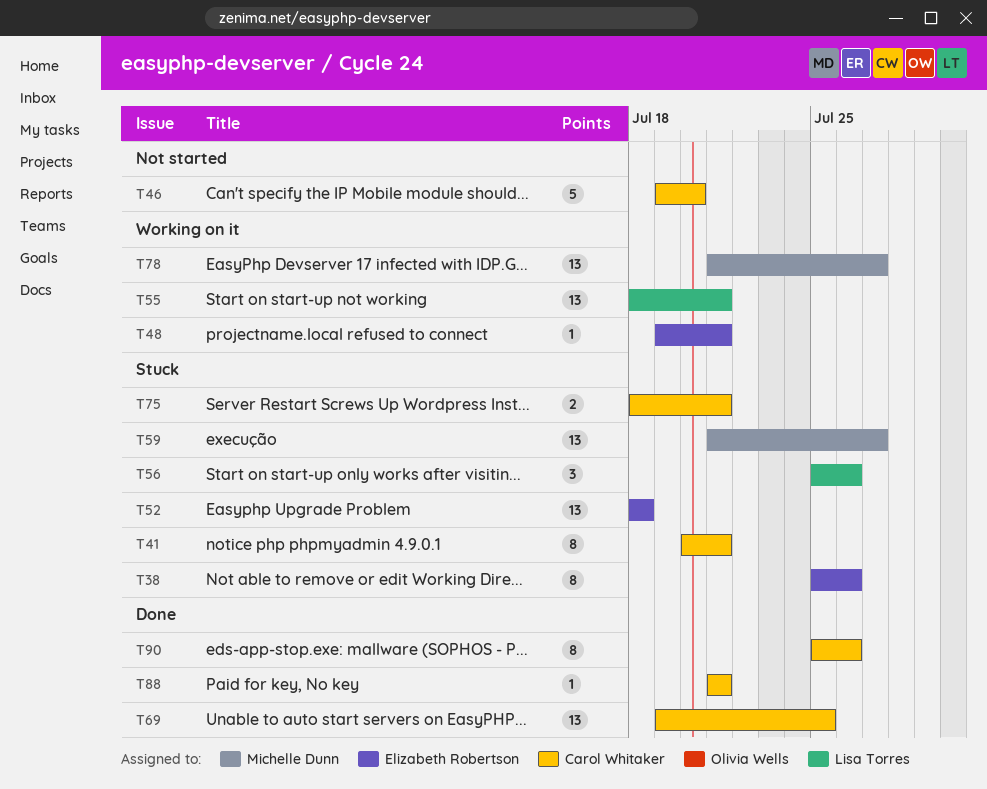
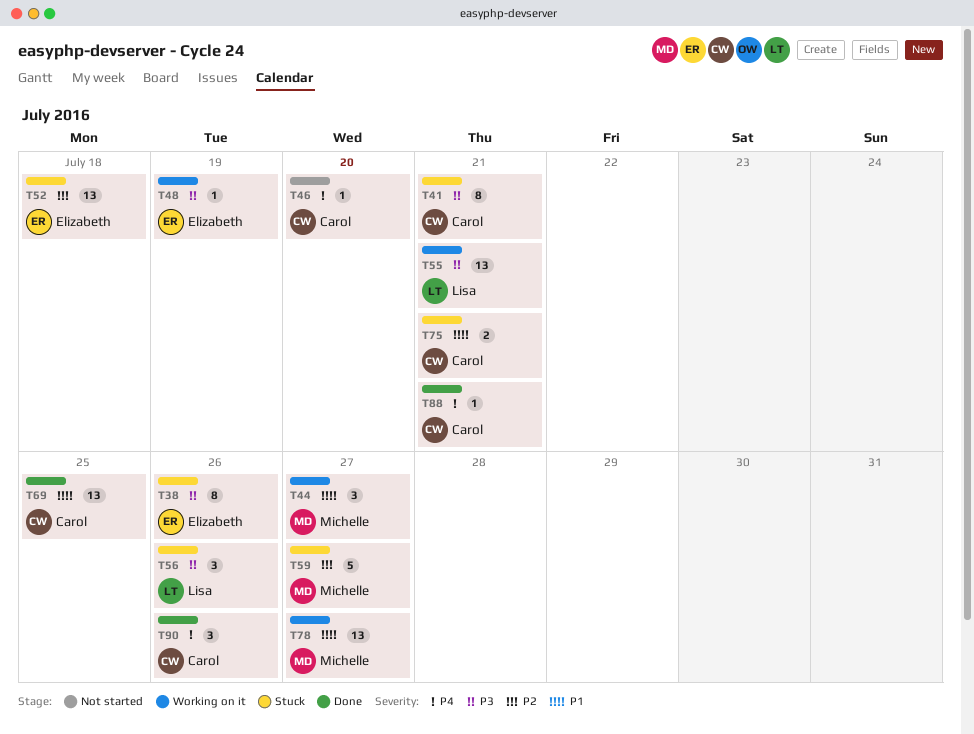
T44: none -> present
T46, estimate: 5 -> 1
T48, due: Jul 21 -> Jul 19
T59, estimate: 13 -> 5
T90, estimate: 8 -> 3

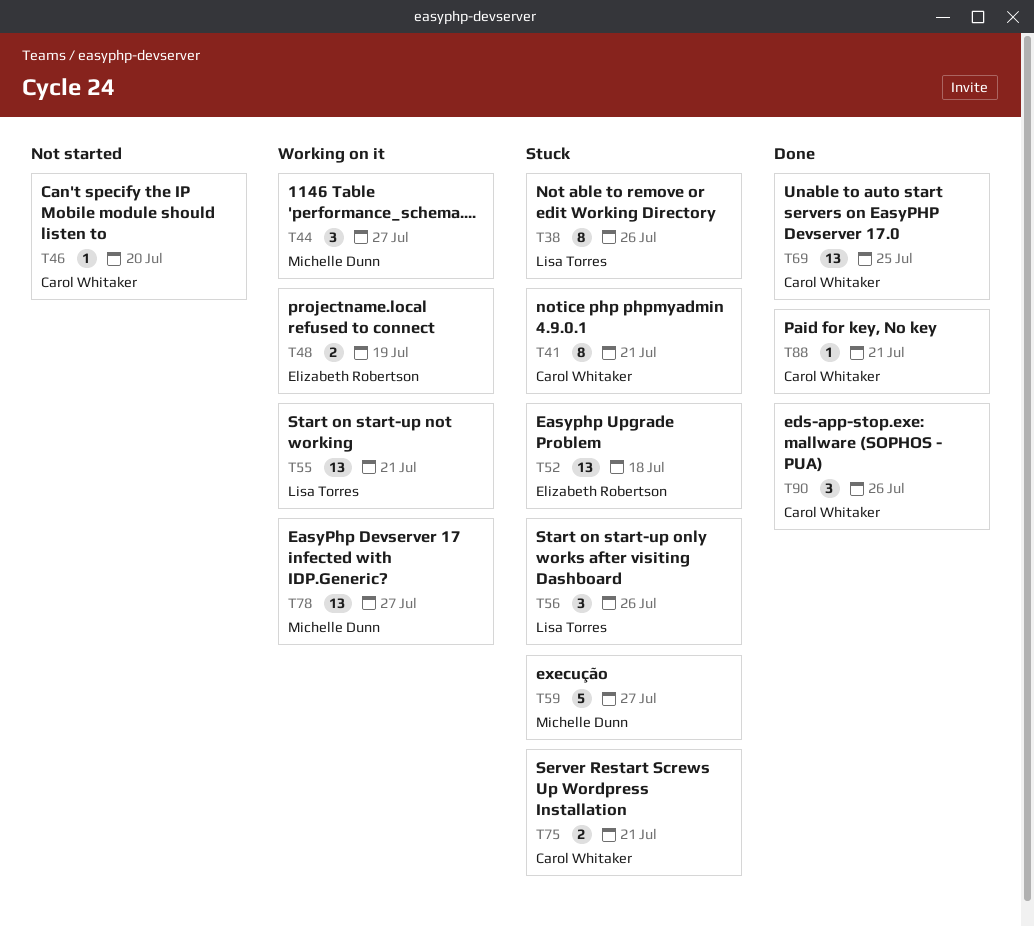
T38, owner: Elizabeth Robertson -> Lisa Torres
T48, estimate: 1 -> 2

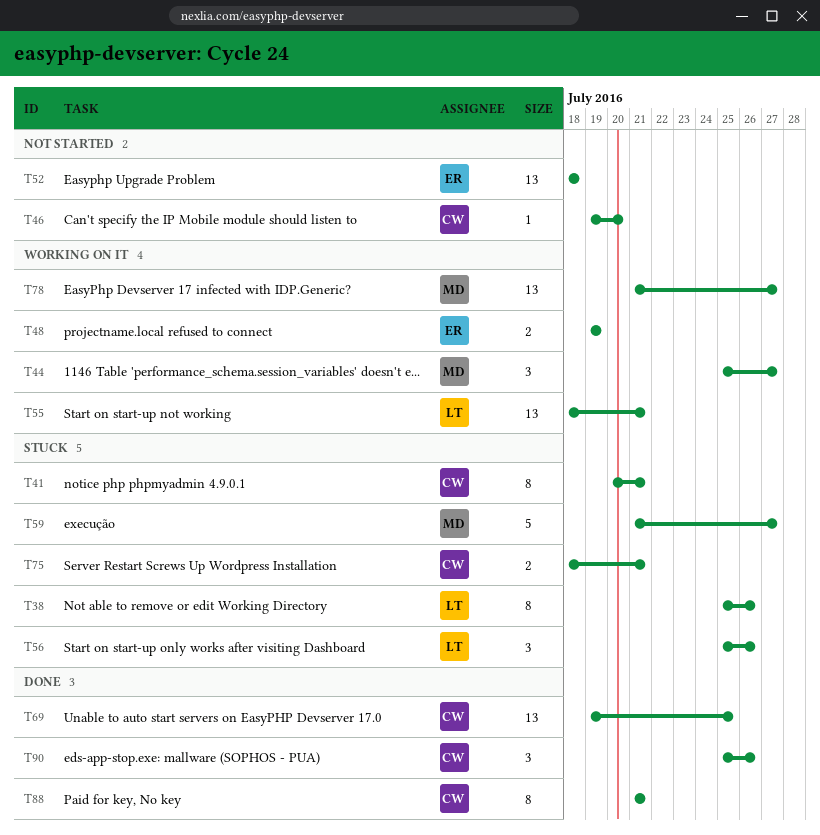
T52, status: Stuck -> Not started
T88, estimate: 1 -> 8

